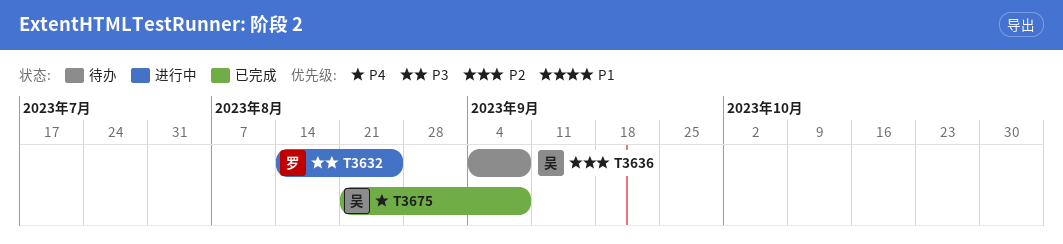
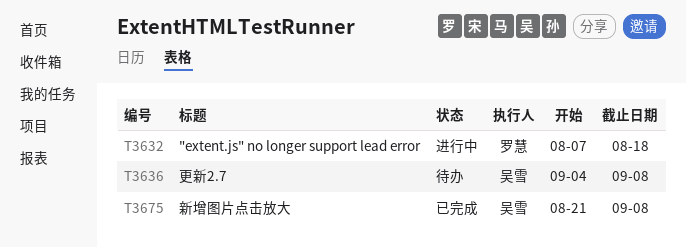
T3632, start: Aug 14 -> Aug 7
T3632, due: Aug 25 -> Aug 18

